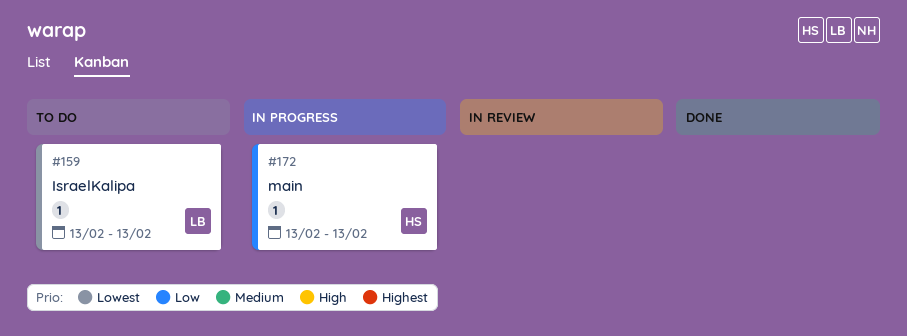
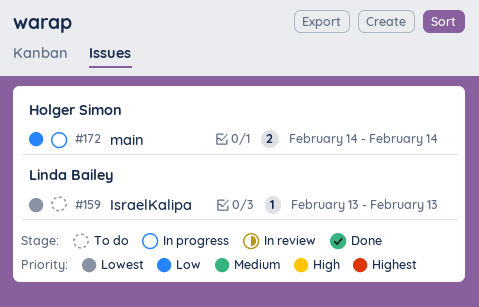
#172, estimate: 1 -> 2
#172, start: Feb 13 -> Feb 14
#172, due: Feb 13 -> Feb 14

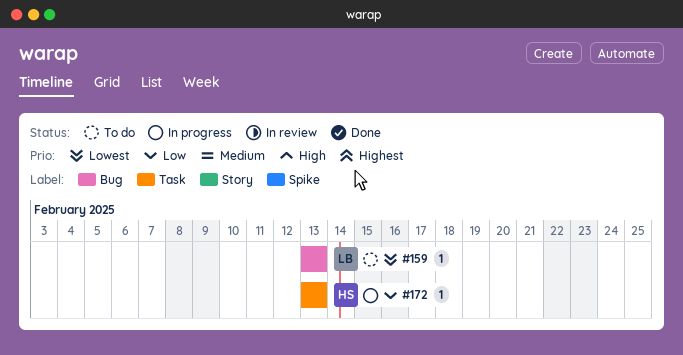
#172, estimate: 2 -> 1
#172, start: Feb 14 -> Feb 13
#172, due: Feb 14 -> Feb 13

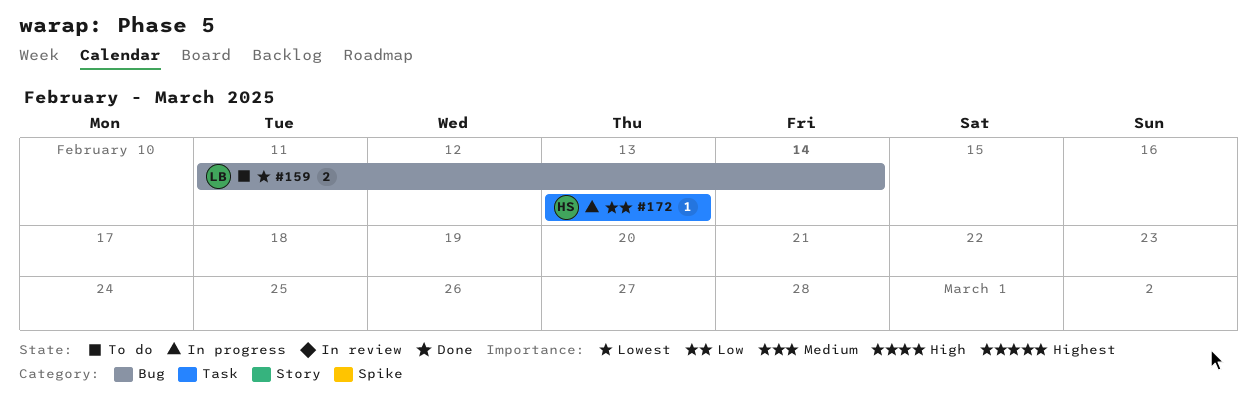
#159, estimate: 1 -> 2
#159, start: Feb 13 -> Feb 11
#159, due: Feb 13 -> Feb 14

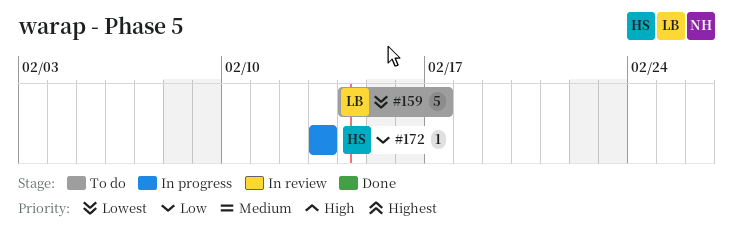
#159, estimate: 2 -> 5
#159, start: Feb 11 -> Feb 14
#159, due: Feb 14 -> Feb 17

